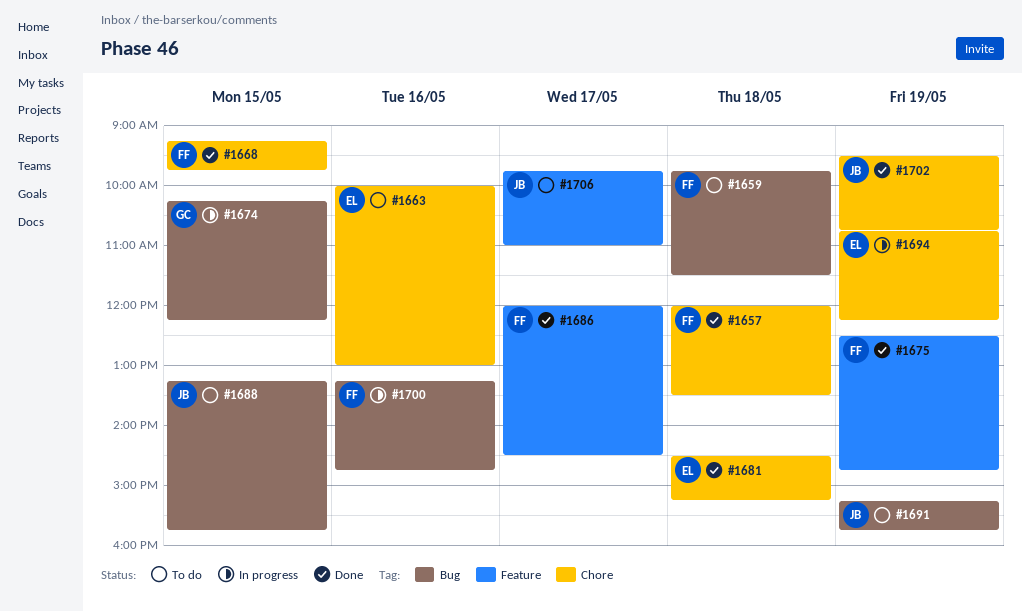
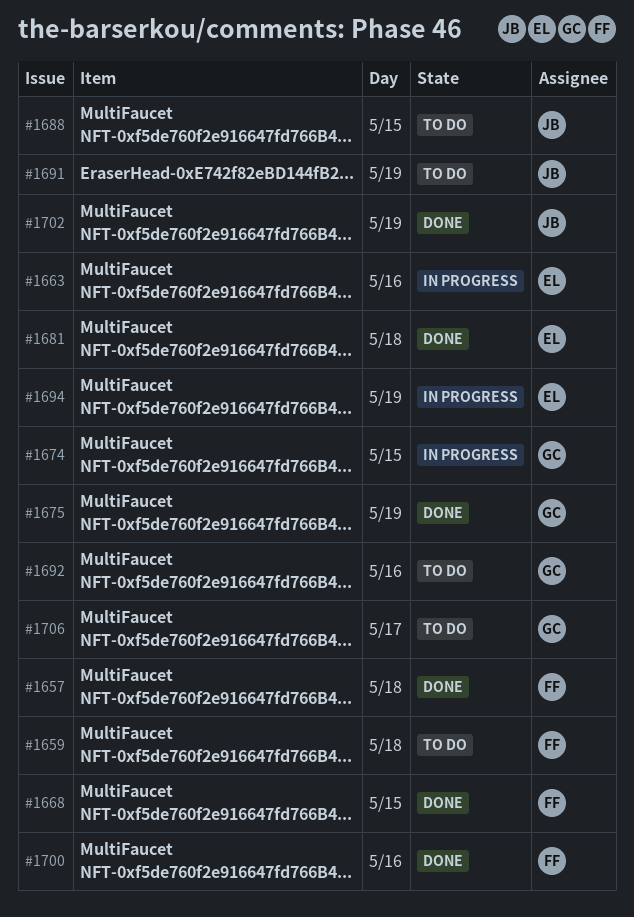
#1663, status: To do -> In progress
#1675, owner: FF -> GC
#1686: present -> none
#1692: none -> present
#1700, status: In progress -> Done
#1706, owner: JB -> GC

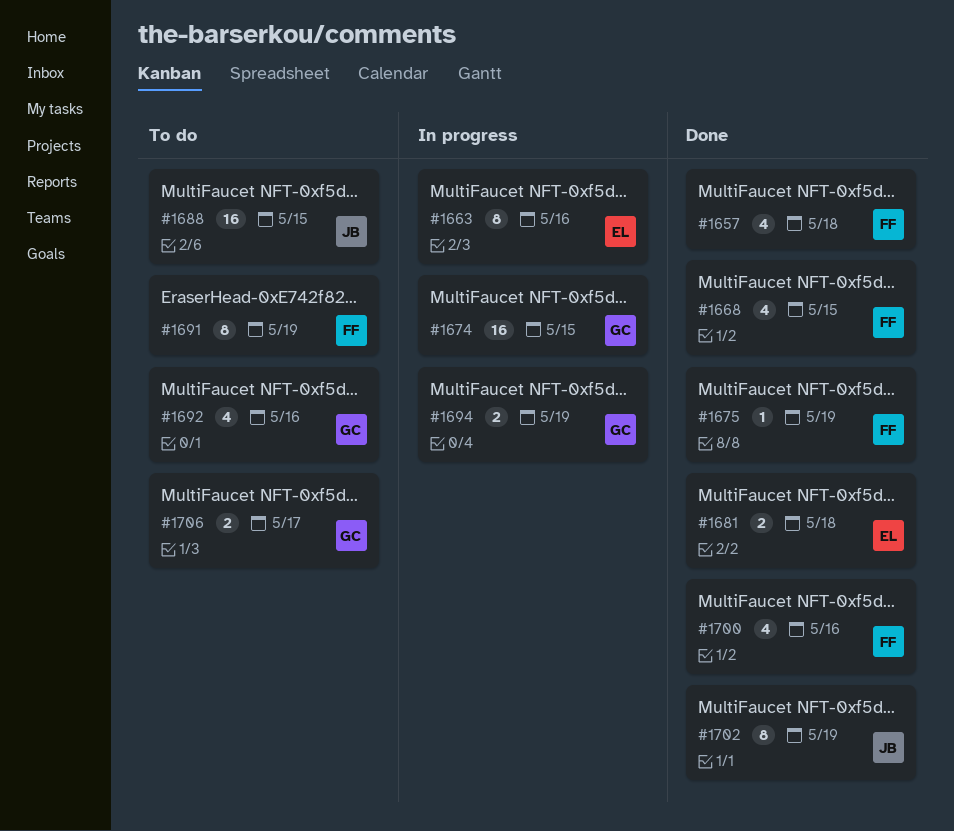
#1659: present -> none
#1675, owner: GC -> FF
#1691, owner: JB -> FF
#1694, owner: EL -> GC

